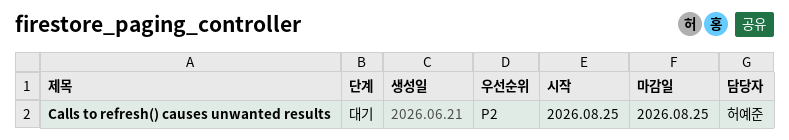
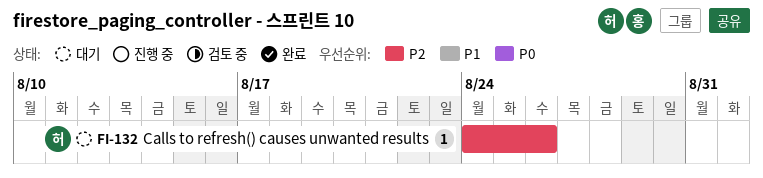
Calls to refresh() causes unwanted results, start: Aug 25 -> Aug 24
Calls to refresh() causes unwanted results, due: Aug 25 -> Aug 26

